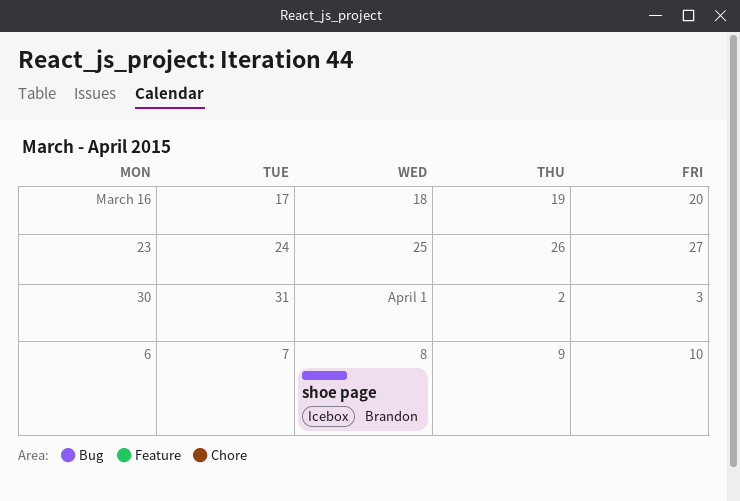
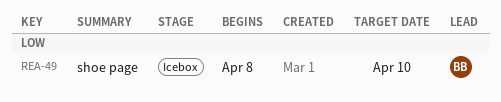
shoe page, due: Apr 8 -> Apr 10

